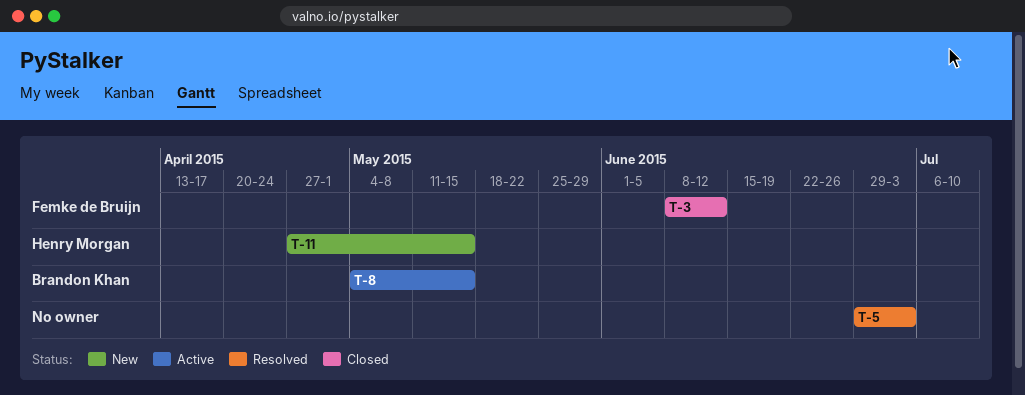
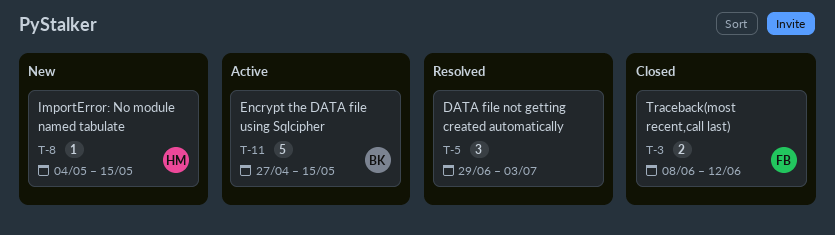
T-8, status: Active -> New
T-8, owner: Brandon Khan -> Henry Morgan
T-11, status: New -> Active
T-11, owner: Henry Morgan -> Brandon Khan

